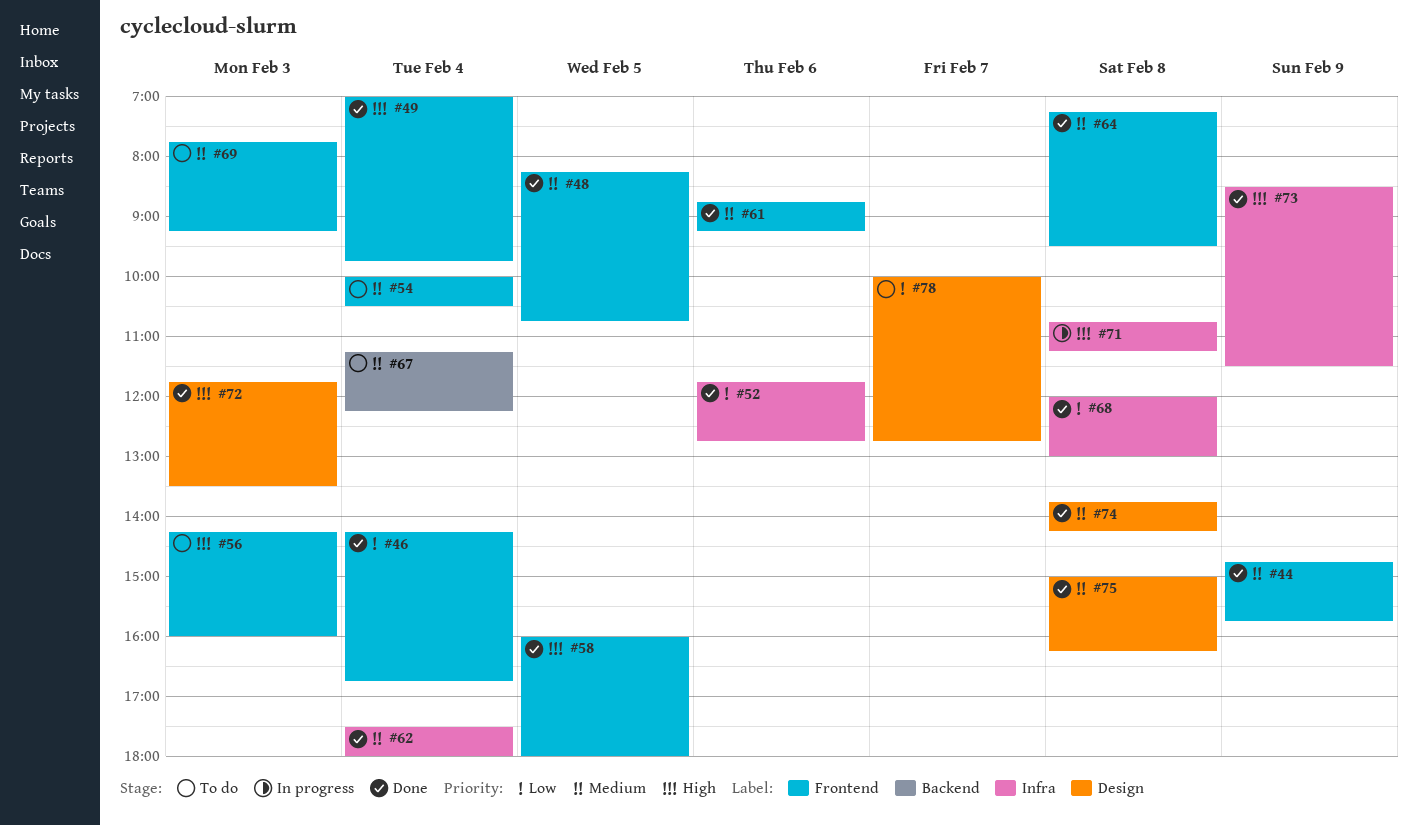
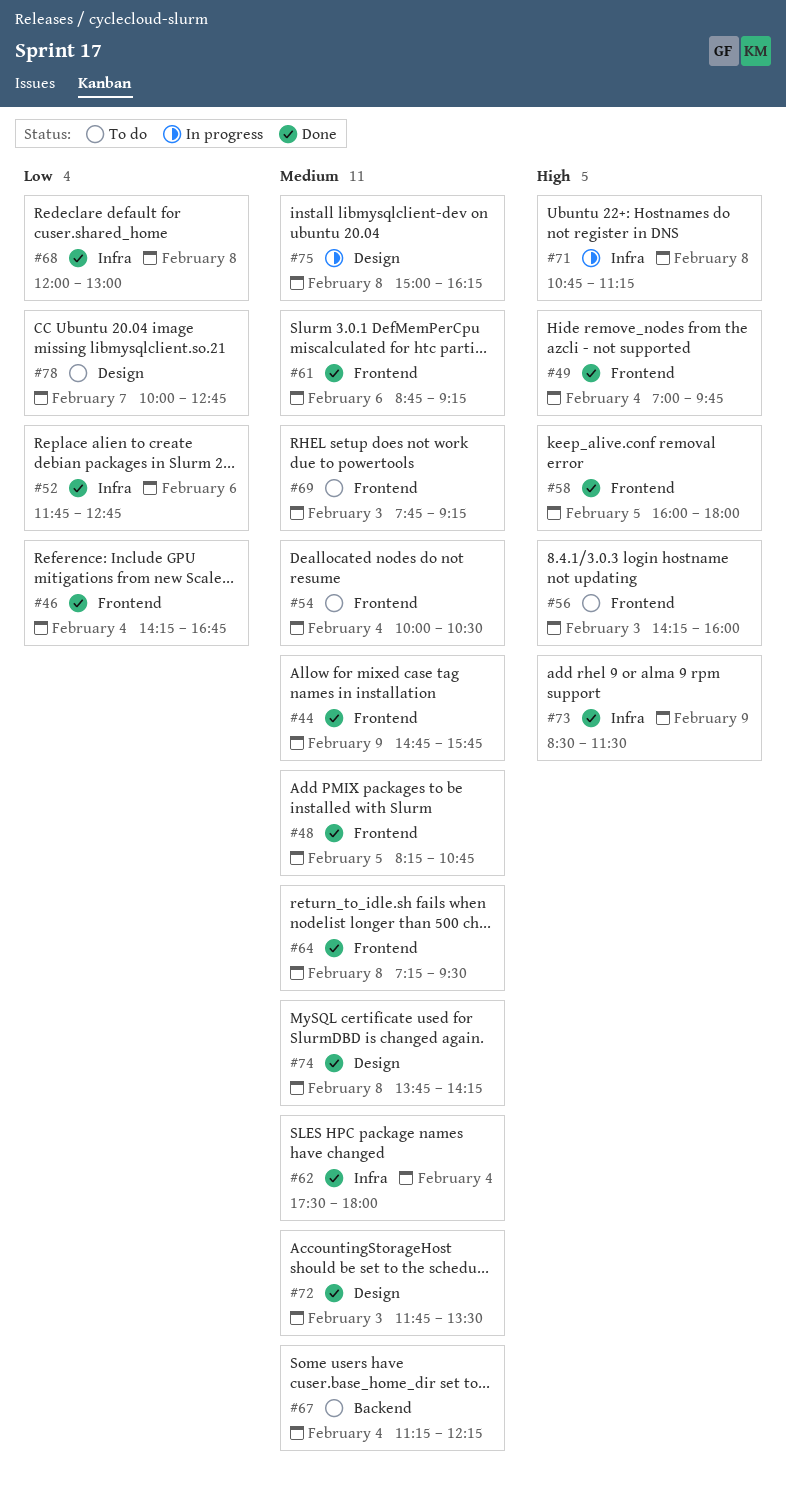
#72, priority: High -> Medium
#75, status: Done -> In progress

